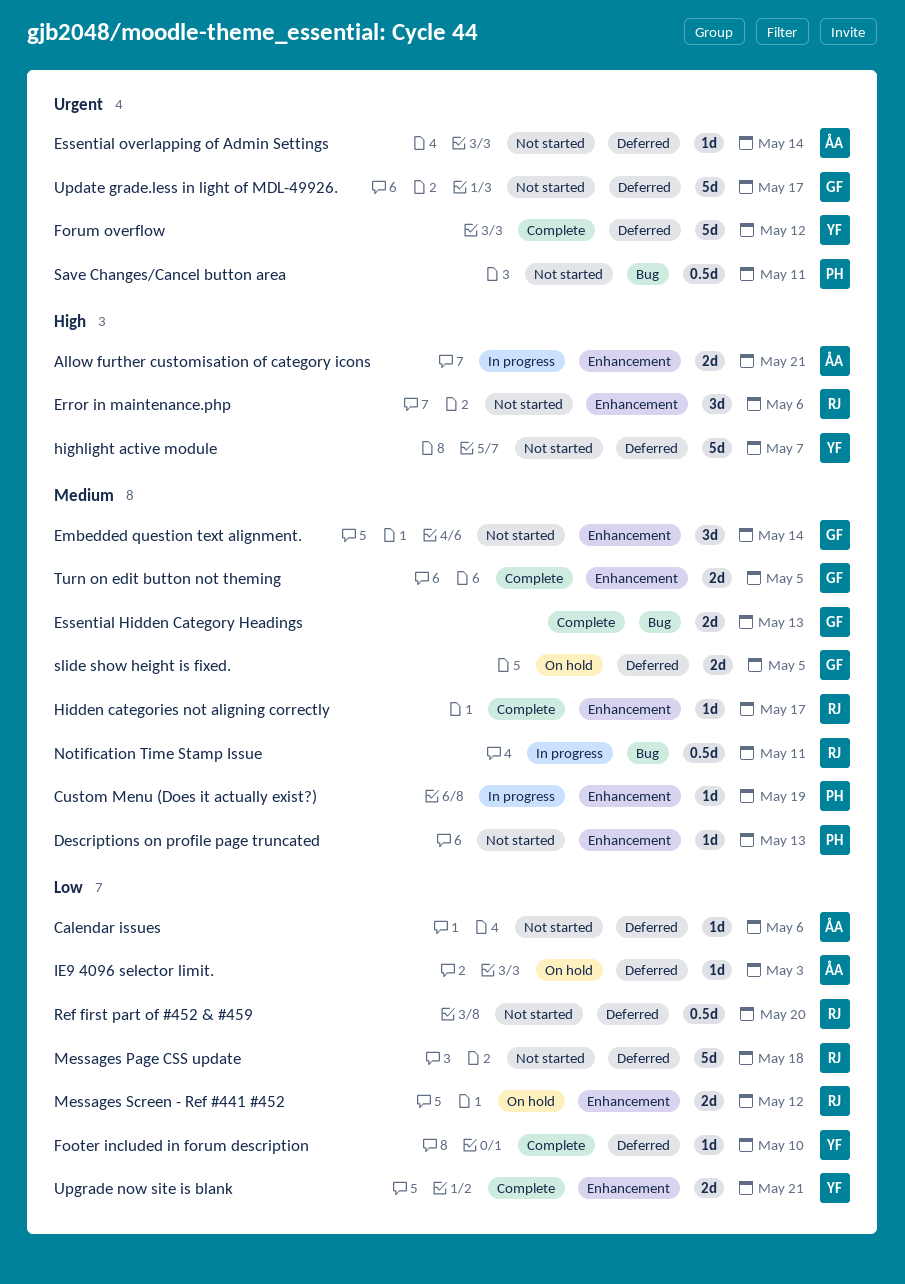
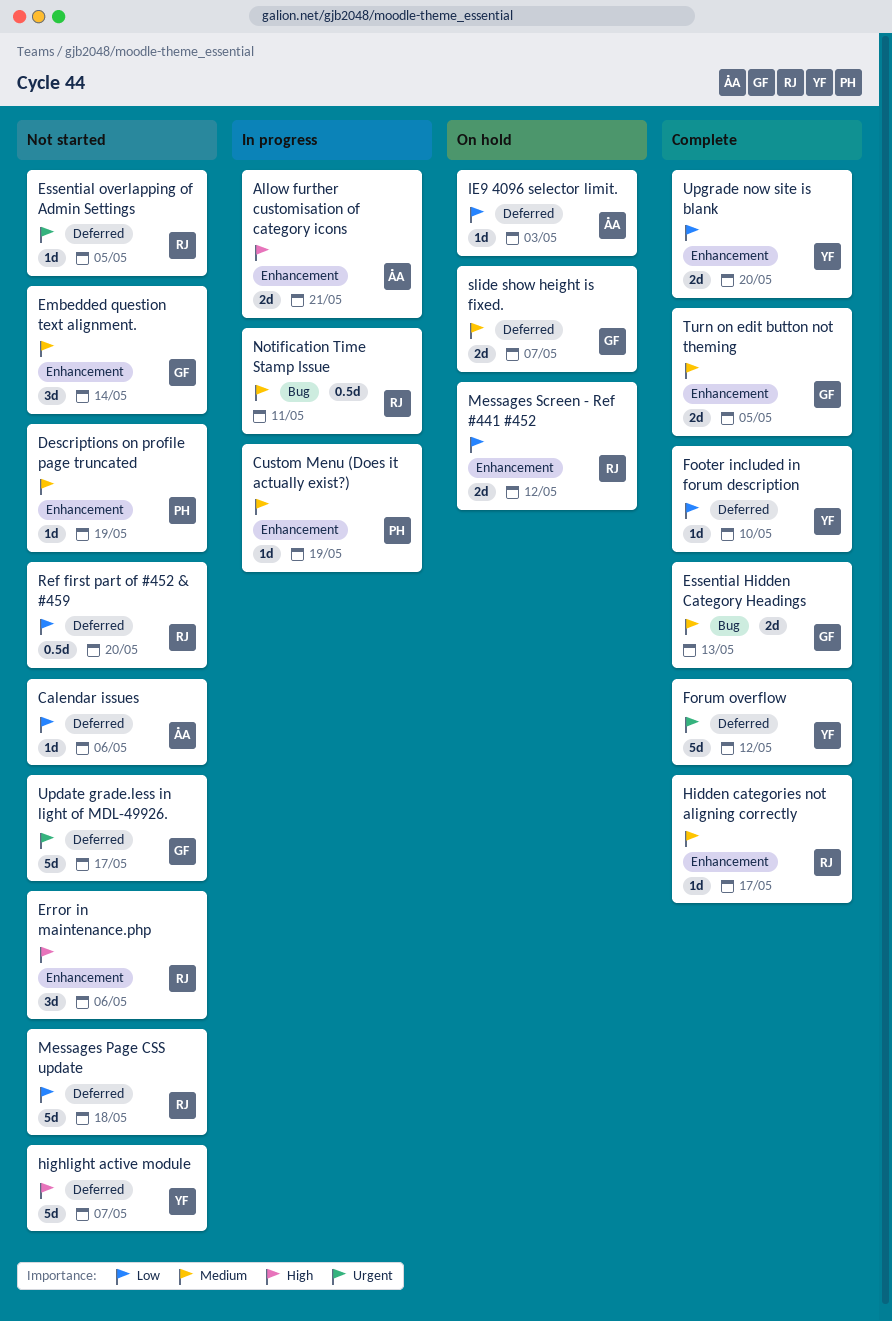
Descriptions on profile page truncated, due: May 13 -> May 19
Essential overlapping of Admin Settings, owner: ÅA -> RJ
Essential overlapping of Admin Settings, due: May 14 -> May 5
Save Changes/Cancel button area: present -> none
slide show height is fixed., due: May 5 -> May 7
Upgrade now site is blank, due: May 21 -> May 20

